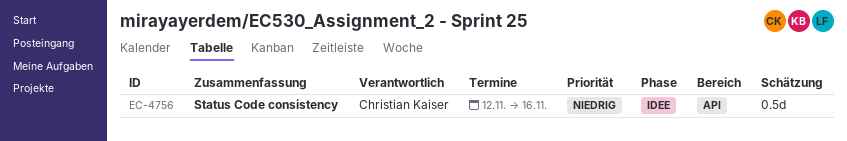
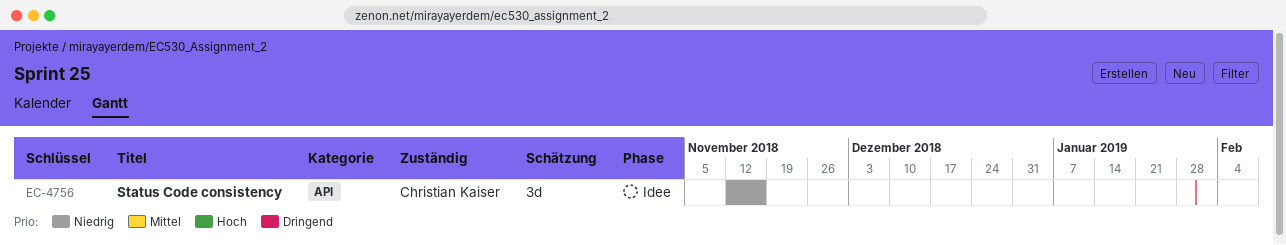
EC-4756, estimate: 0.5d -> 3d

